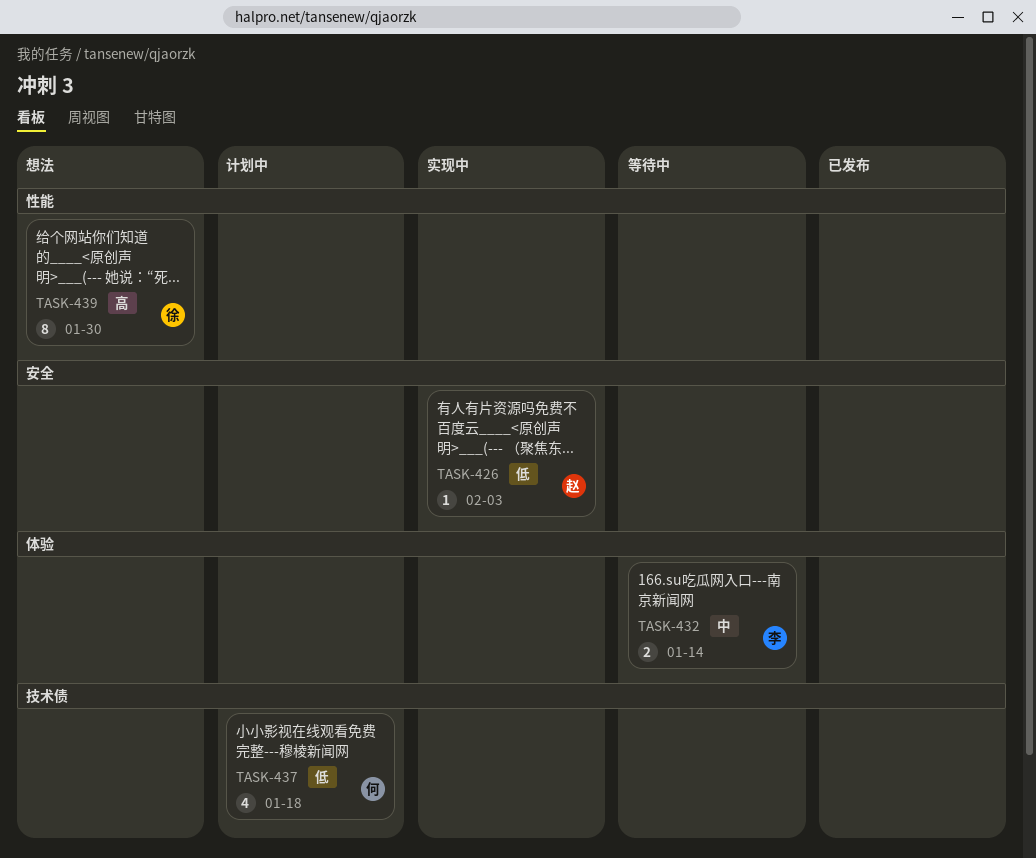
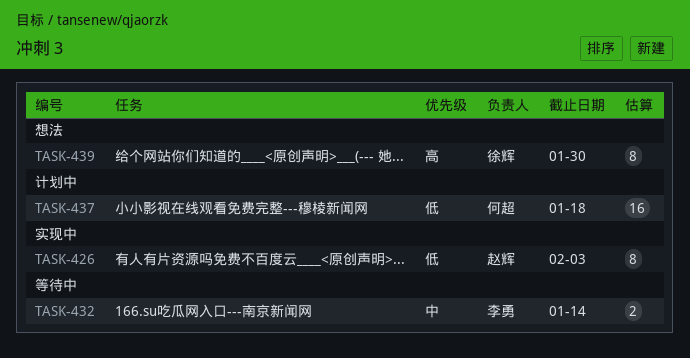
TASK-426, estimate: 1 -> 8
TASK-437, estimate: 4 -> 16

